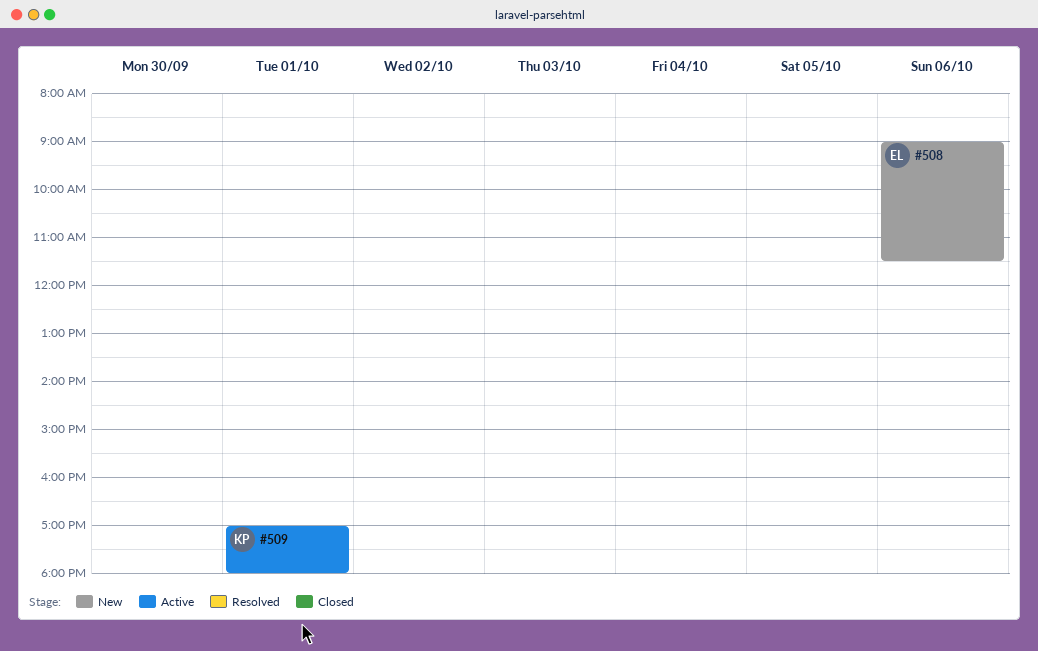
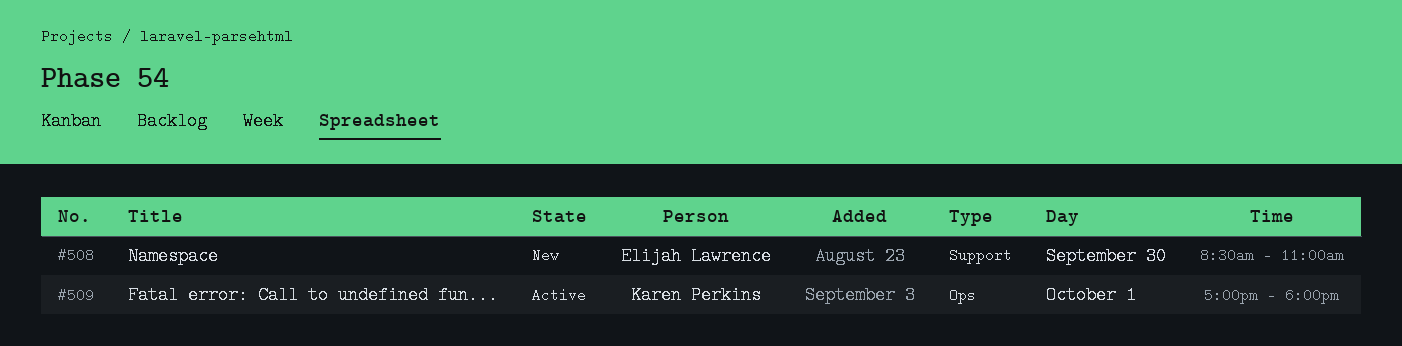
#508, day: Oct 6 -> Sep 30
#508, begins: 09:00 -> 08:30
#508, ends: 11:30 -> 11:00

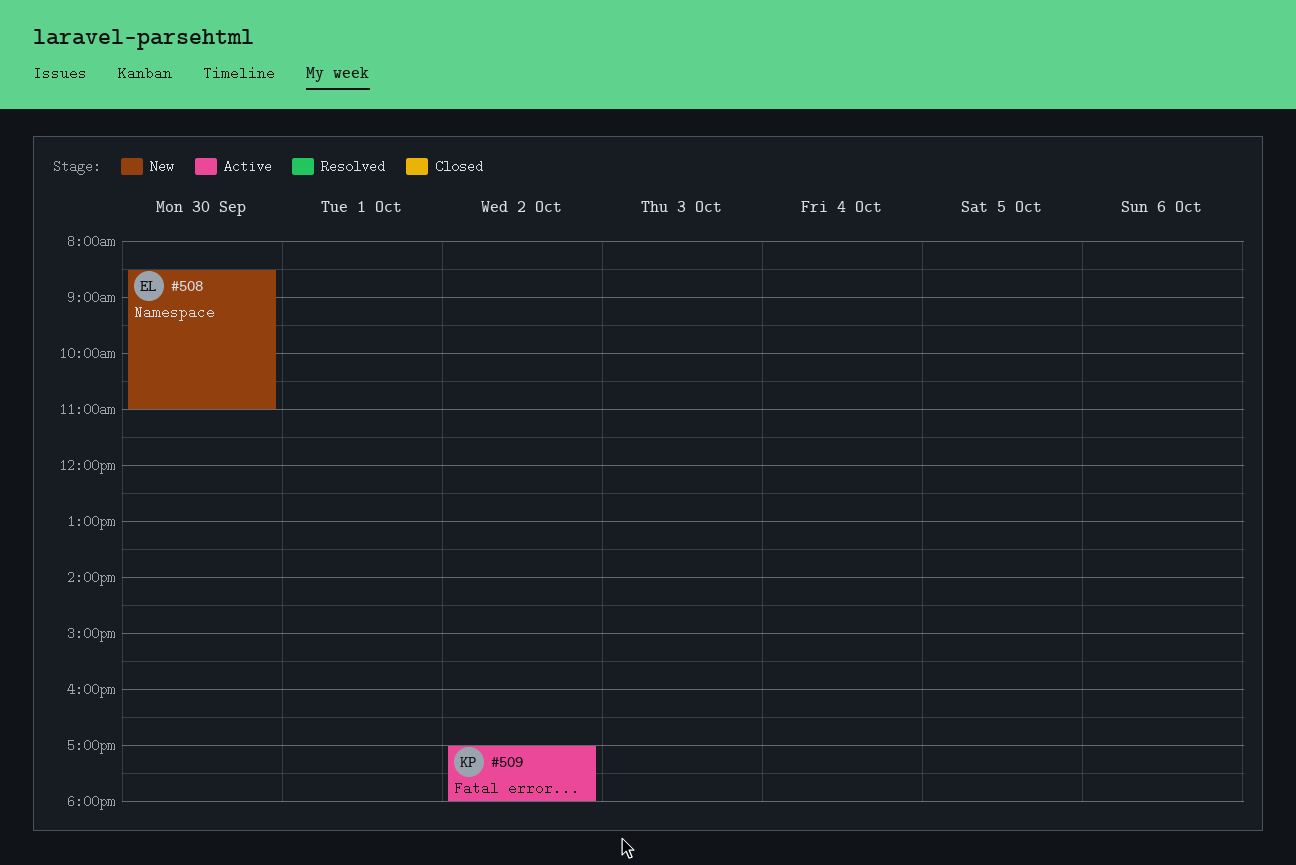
#509, day: Oct 1 -> Oct 2

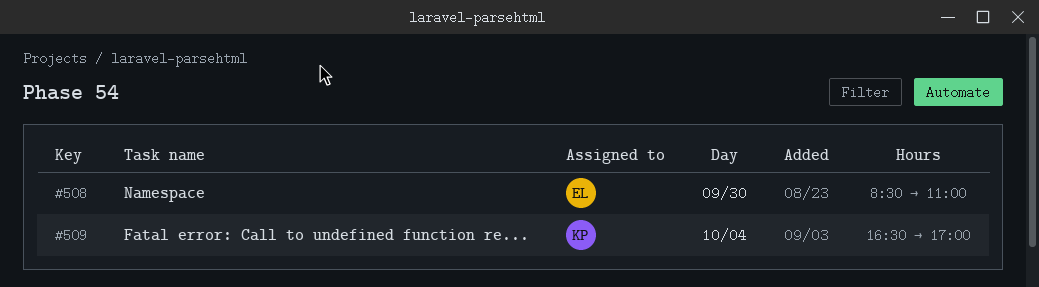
#509, day: Oct 2 -> Oct 4
#509, begins: 17:00 -> 16:30
#509, ends: 18:00 -> 17:00

